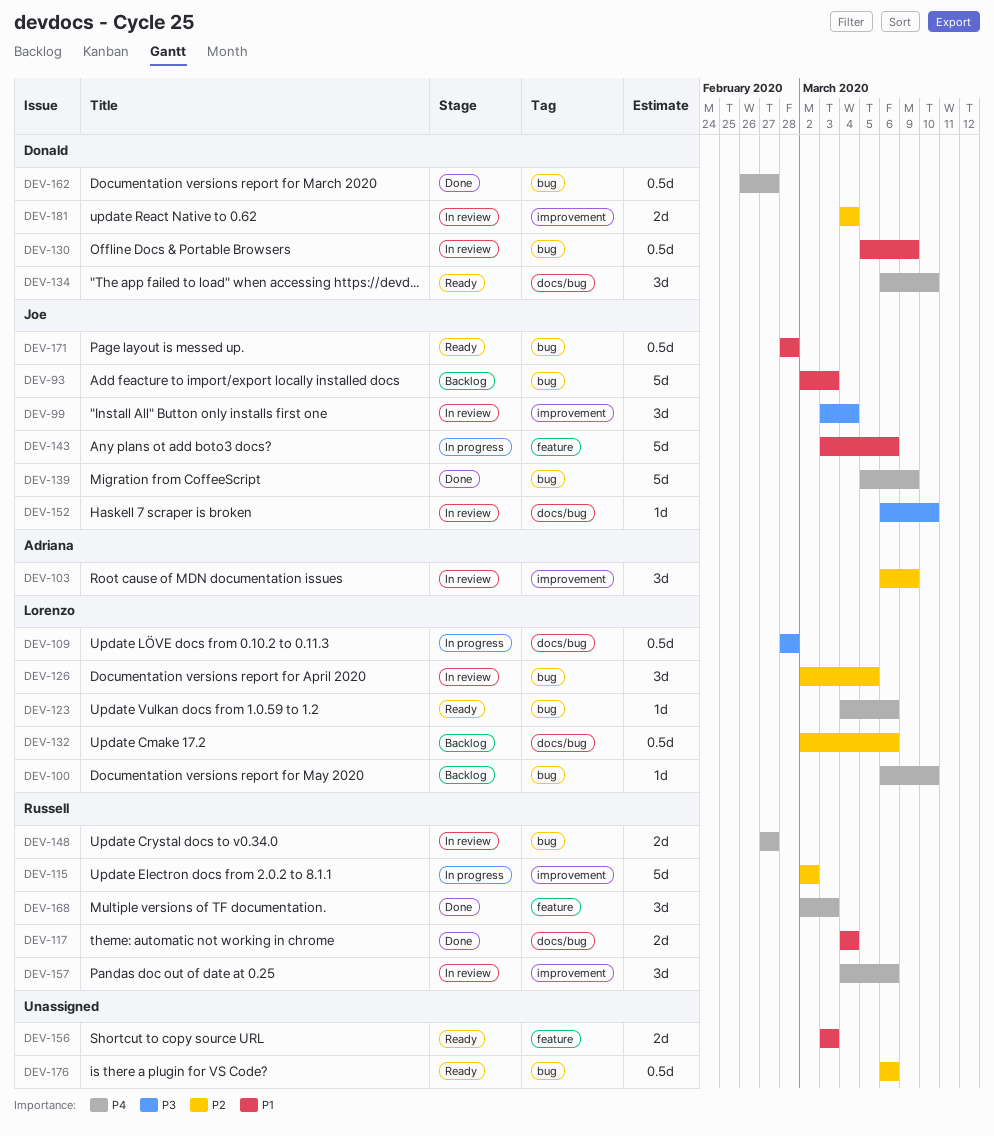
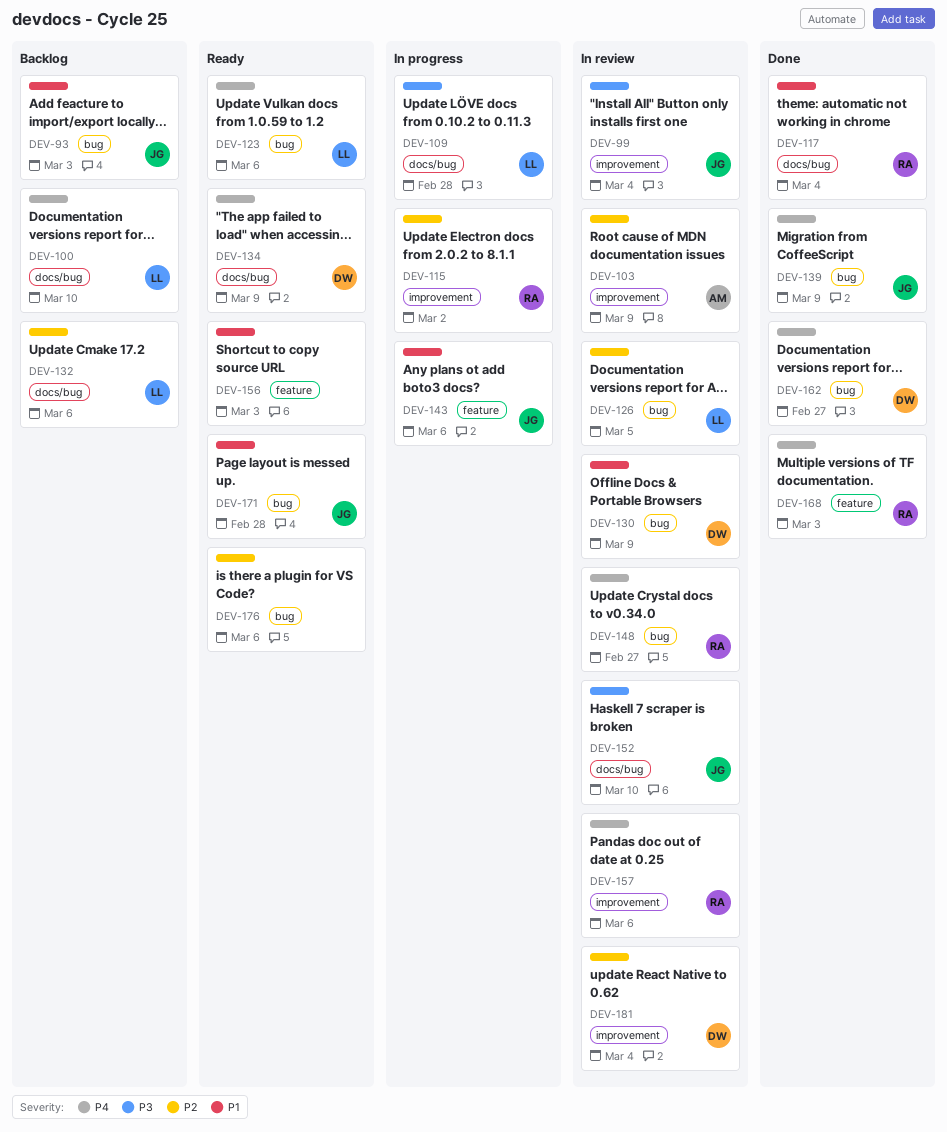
DEV-100, label: bug -> docs/bug
DEV-134, due: Mar 10 -> Mar 9

